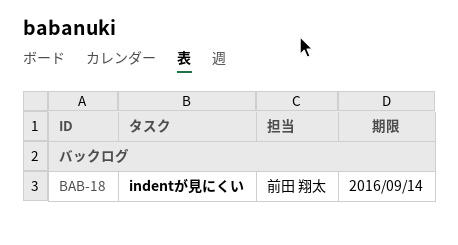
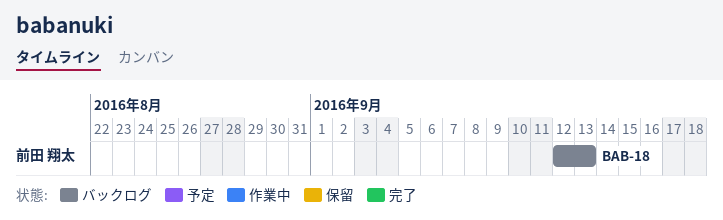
BAB-18, due: Sep 14 -> Sep 13

